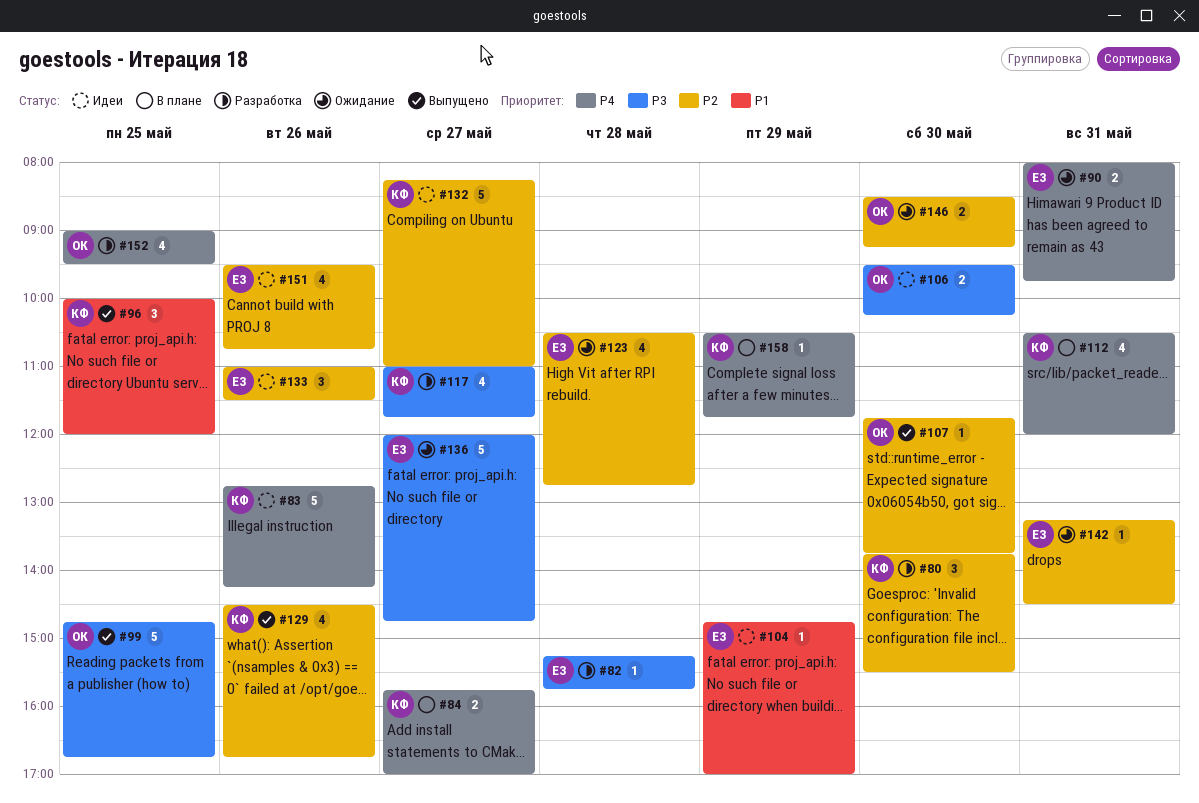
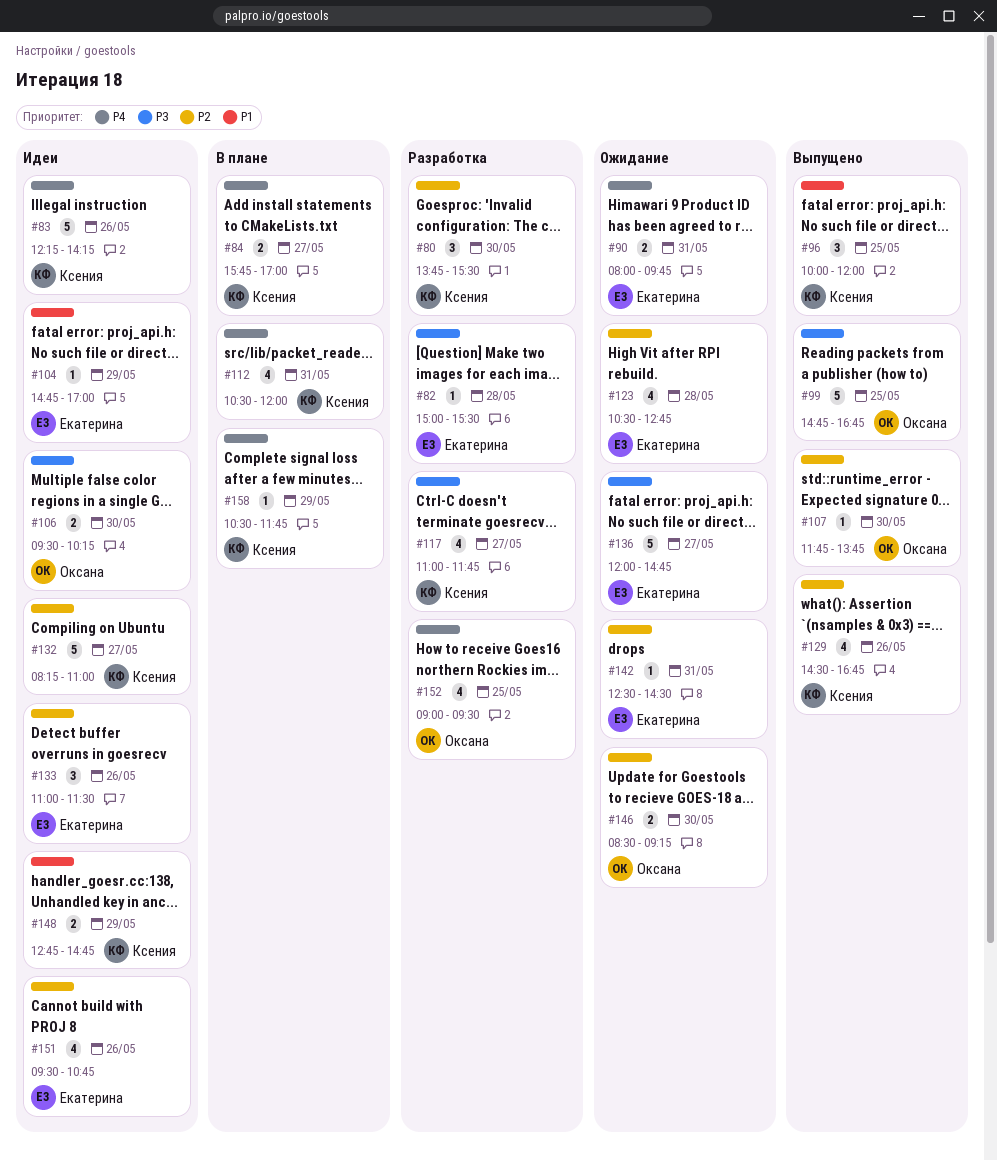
#82, begins: 15:15 -> 15:00
#82, ends: 15:45 -> 15:30
#83, begins: 12:45 -> 12:15
#142, begins: 13:15 -> 12:30
#148: none -> present

